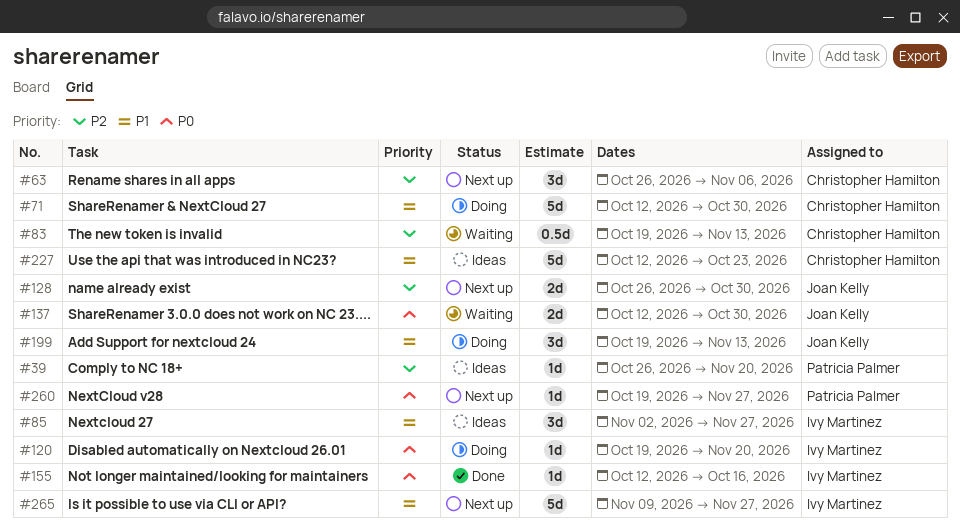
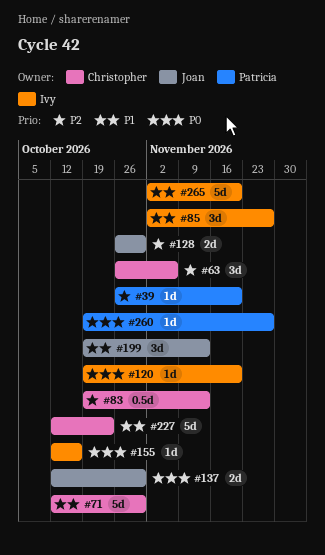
#265, start: Nov 9 -> Nov 2
#265, due: Nov 27 -> Nov 20

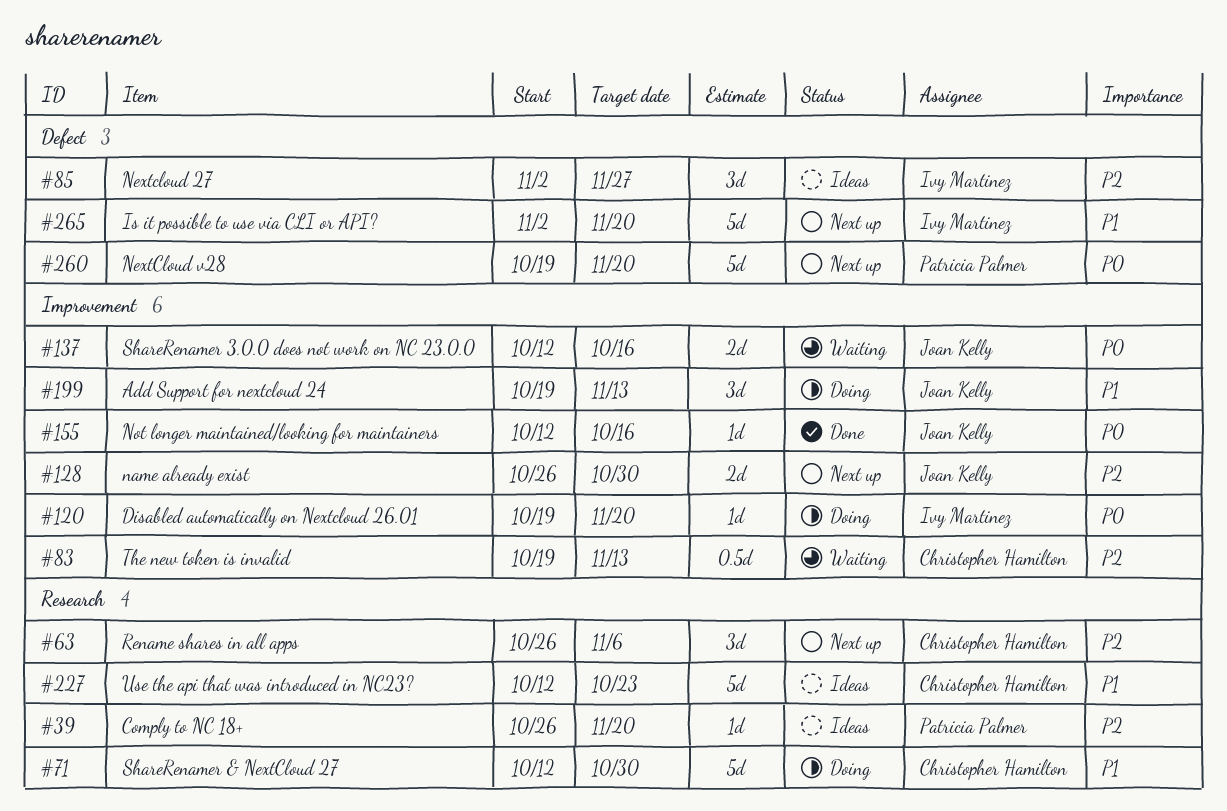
#85, priority: P1 -> P2
#137, due: Oct 30 -> Oct 16
#155, owner: Ivy Martinez -> Joan Kelly
#260, estimate: 1d -> 5d
#260, due: Nov 27 -> Nov 20

